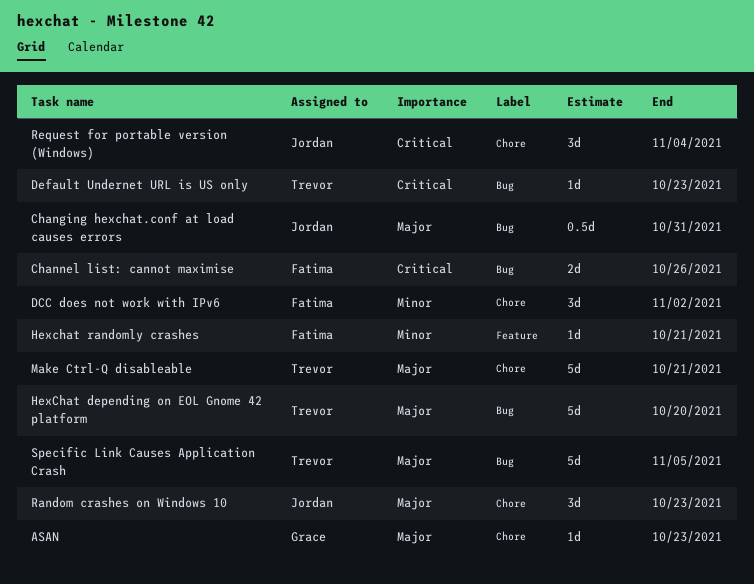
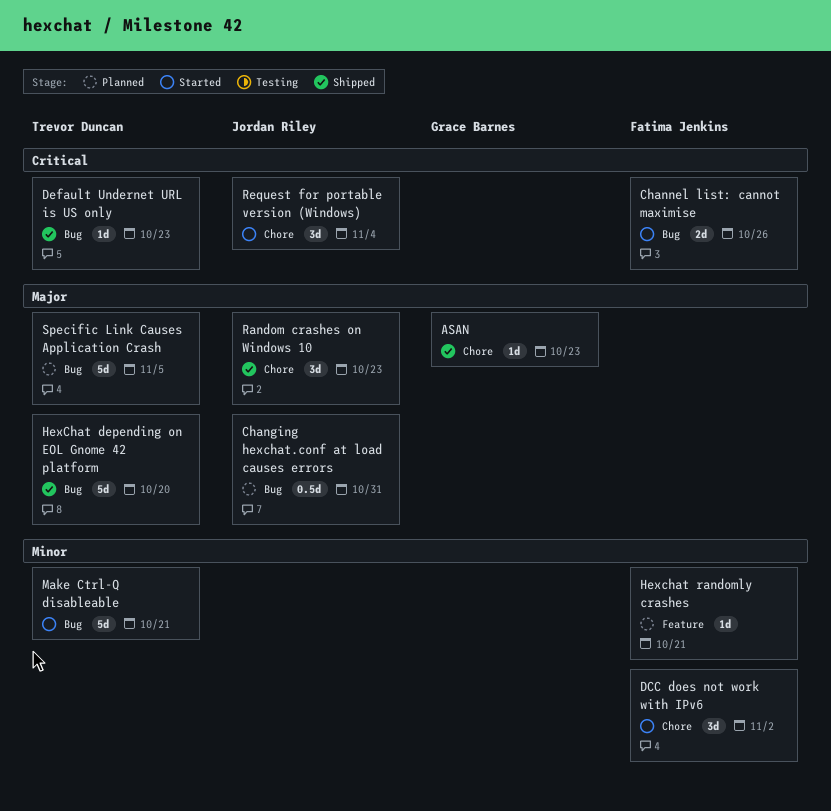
Make Ctrl-Q disableable, priority: Major -> Minor
Make Ctrl-Q disableable, label: Chore -> Bug

